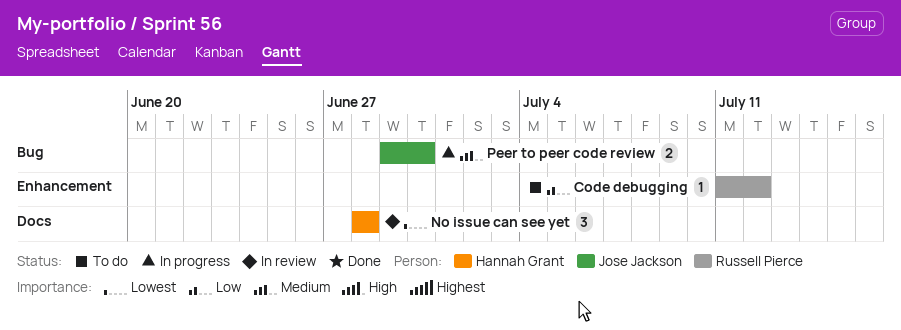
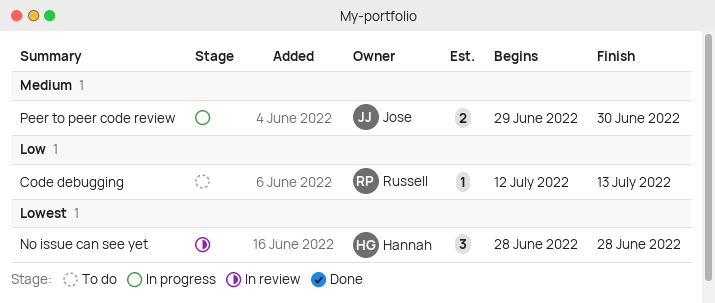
Code debugging, start: Jul 11 -> Jul 12
Code debugging, due: Jul 12 -> Jul 13

